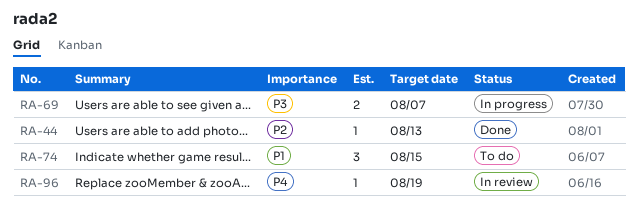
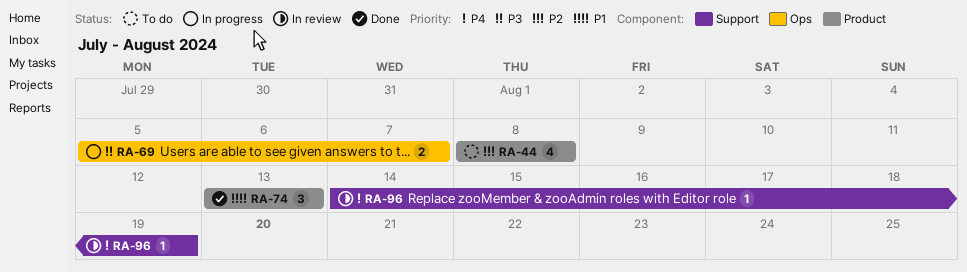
RA-44, status: Done -> To do
RA-44, estimate: 1 -> 4
RA-44, due: Aug 13 -> Aug 8
RA-74, status: To do -> Done
RA-74, due: Aug 15 -> Aug 13

